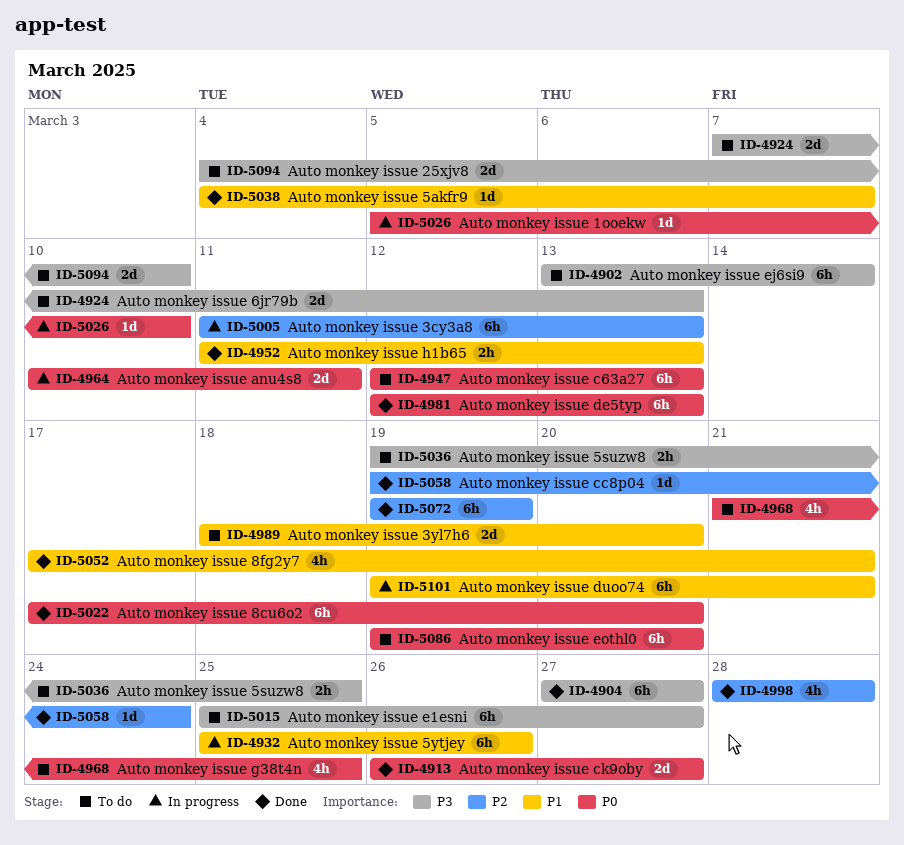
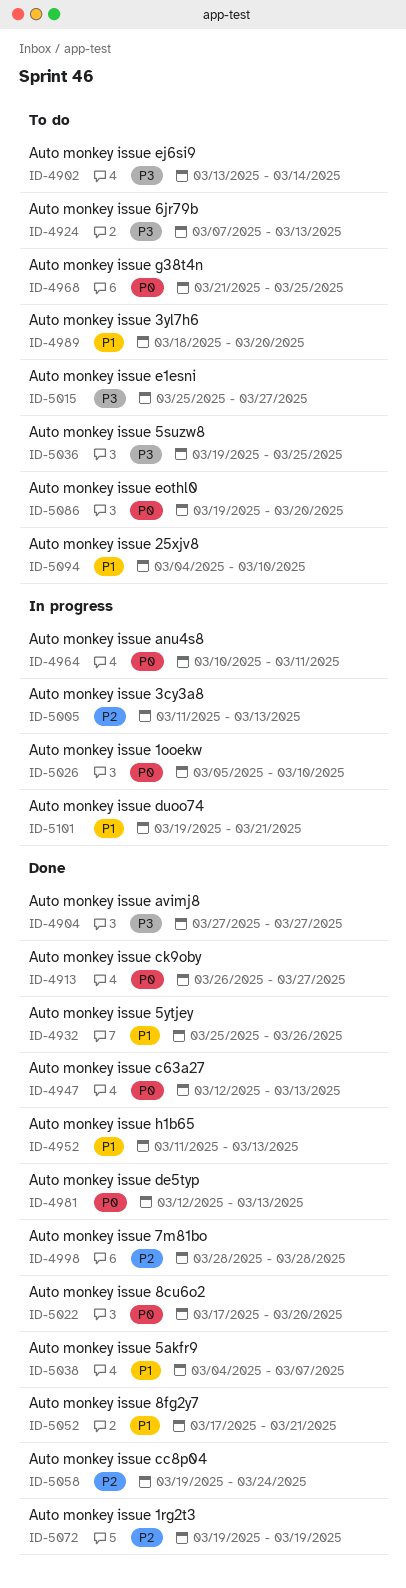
ID-4932, status: In progress -> Done
ID-4947, status: To do -> Done
ID-5094, priority: P3 -> P1

